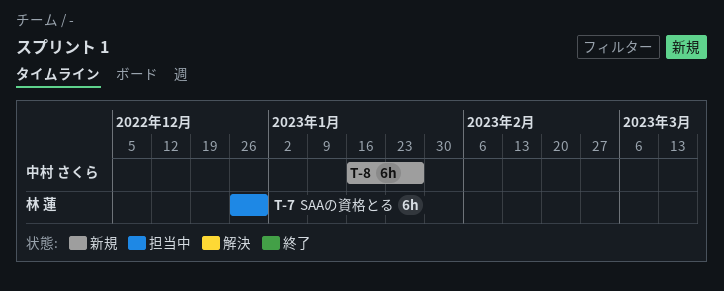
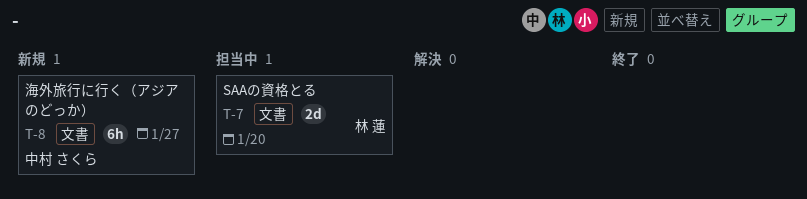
T-7, estimate: 6h -> 2d
T-7, due: Dec 30 -> Jan 20

